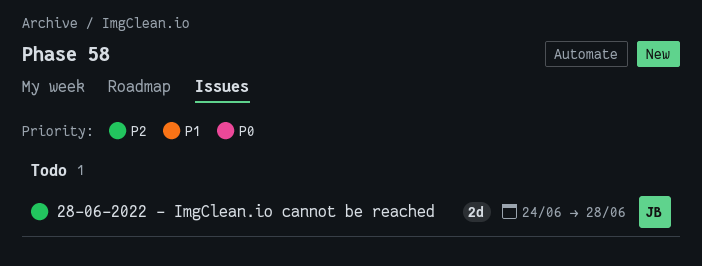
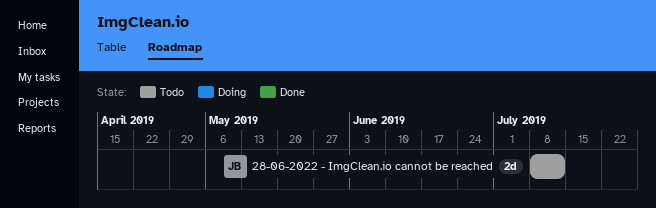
28-06-2022 - ImgClean.io cannot be reached, start: Jun 24 -> Jul 8
28-06-2022 - ImgClean.io cannot be reached, due: Jun 28 -> Jul 12

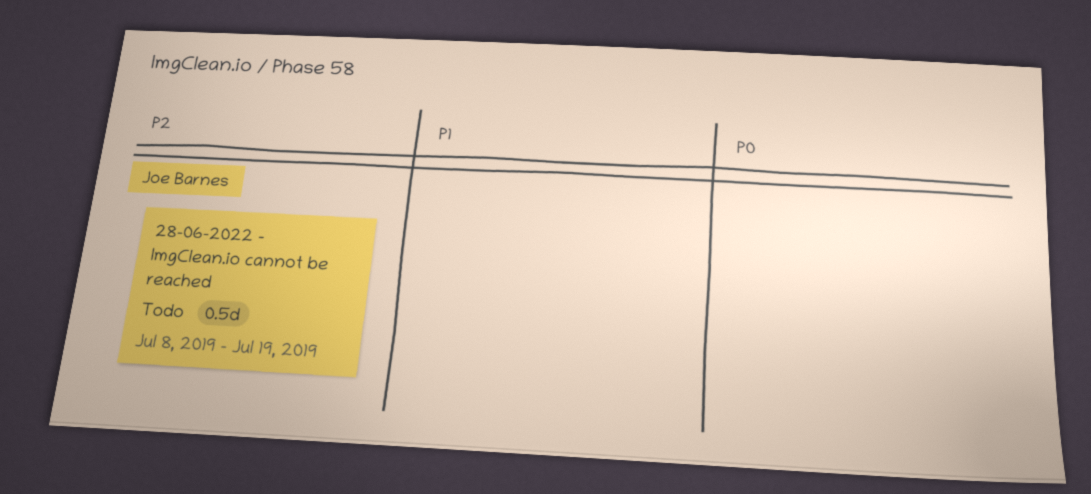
28-06-2022 - ImgClean.io cannot be reached, estimate: 2d -> 0.5d
28-06-2022 - ImgClean.io cannot be reached, due: Jul 12 -> Jul 19

